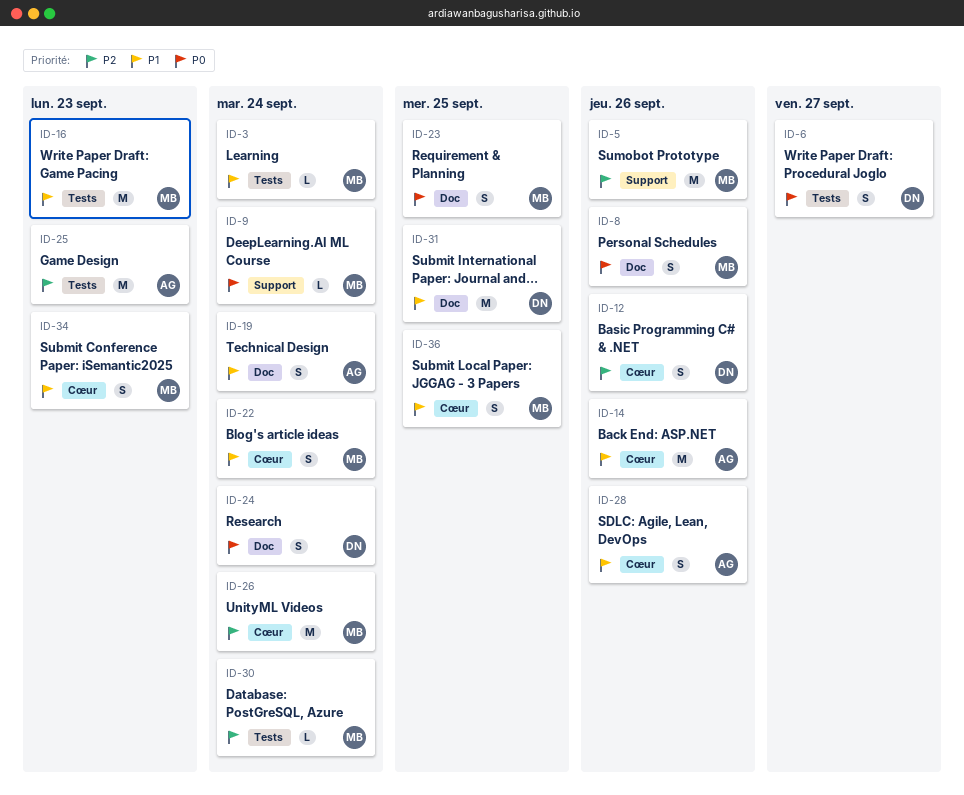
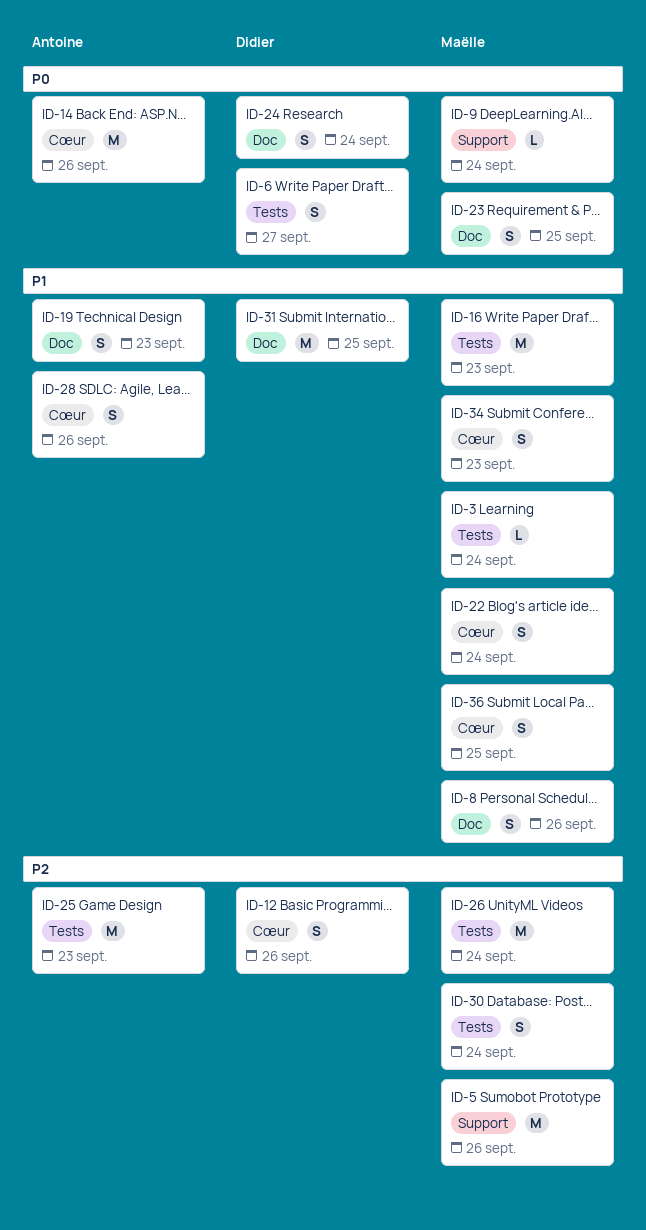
ID-8, priority: P0 -> P1
ID-14, priority: P1 -> P0
ID-19, due: Sep 24 -> Sep 23
ID-26, label: Cœur -> Tests
ID-30, estimate: L -> S

